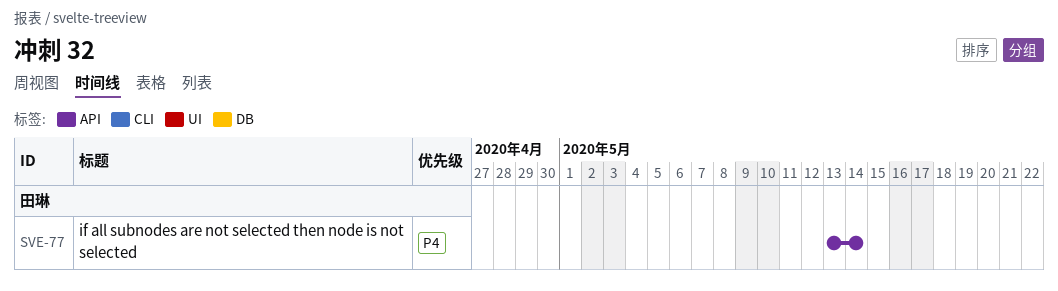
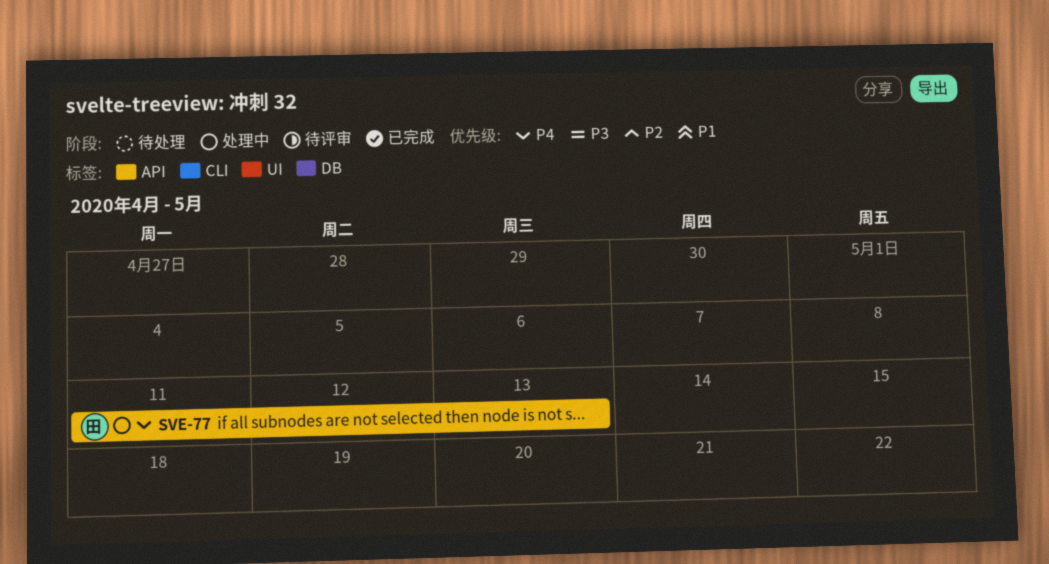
SVE-77, start: May 13 -> May 11
SVE-77, due: May 14 -> May 13

